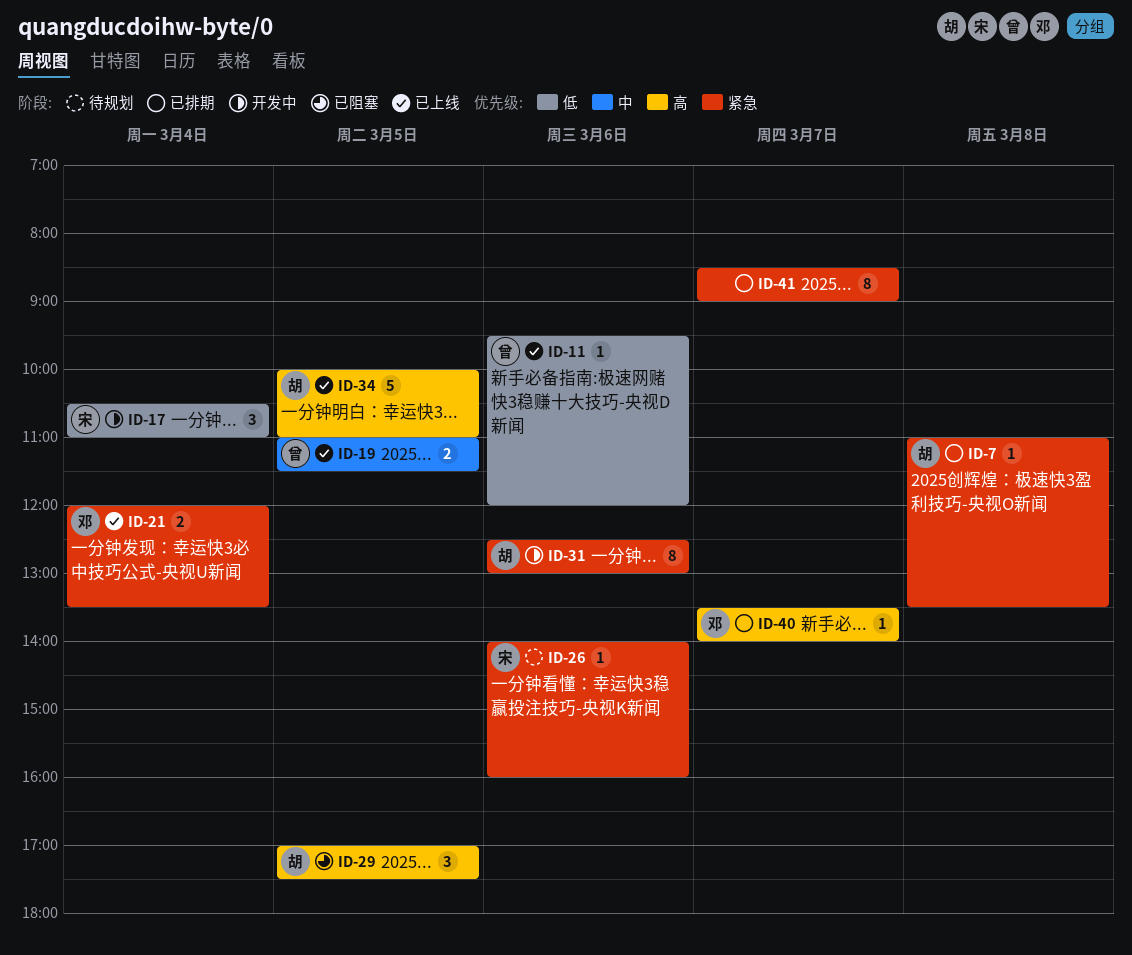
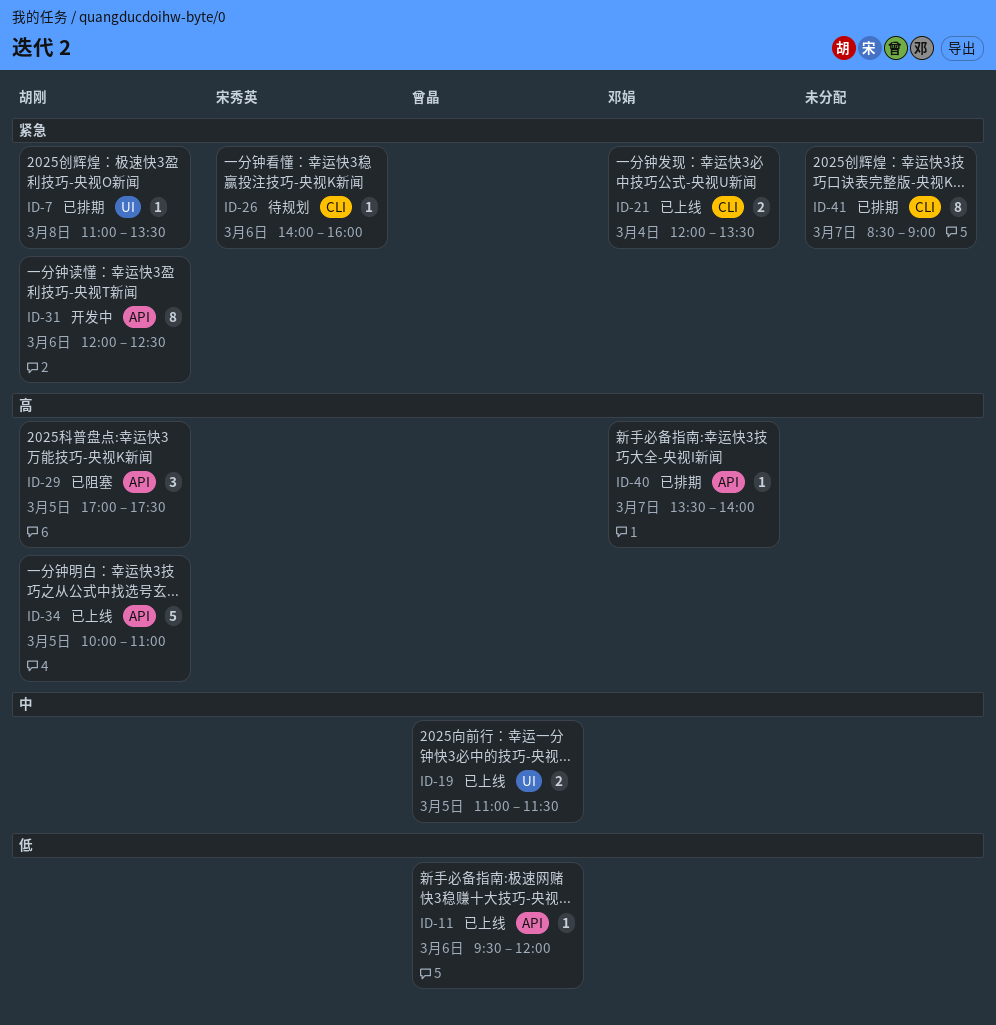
ID-17: present -> none
ID-31, begins: 12:30 -> 12:00
ID-31, ends: 13:00 -> 12:30

